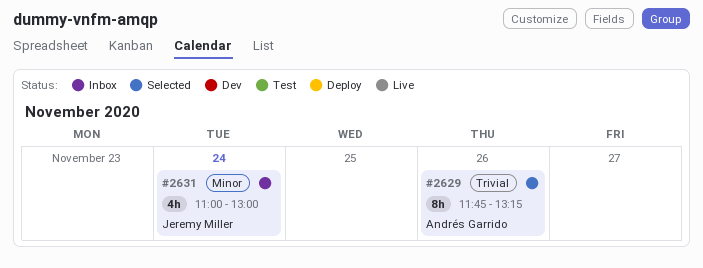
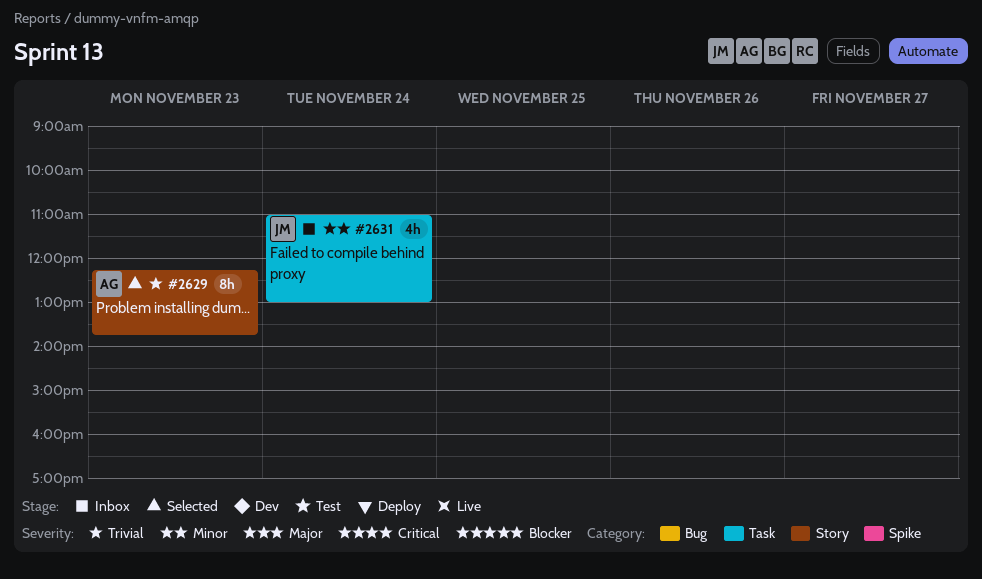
#2629, day: Nov 26 -> Nov 23
#2629, begins: 11:45 -> 12:15
#2629, ends: 13:15 -> 13:45

